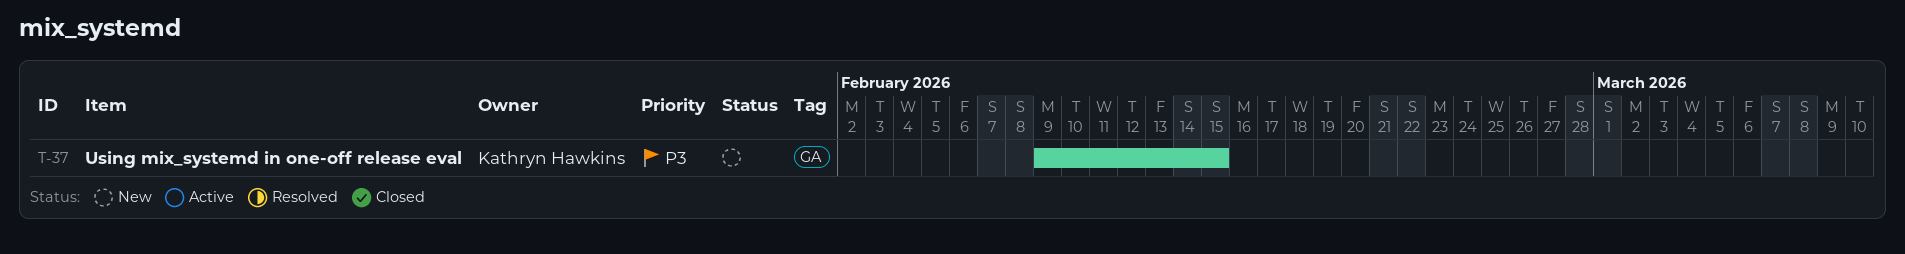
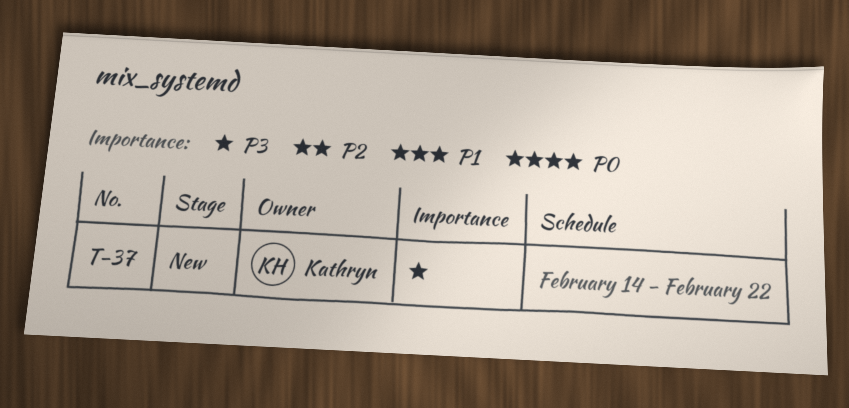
T-37, start: Feb 9 -> Feb 14
T-37, due: Feb 15 -> Feb 22

